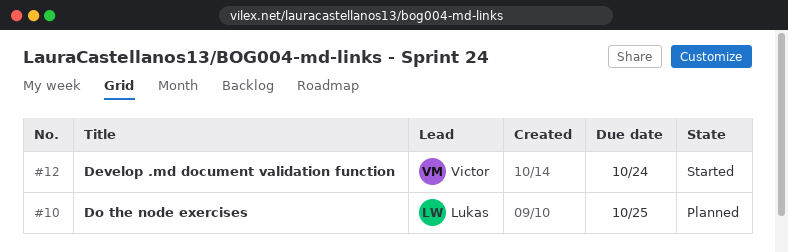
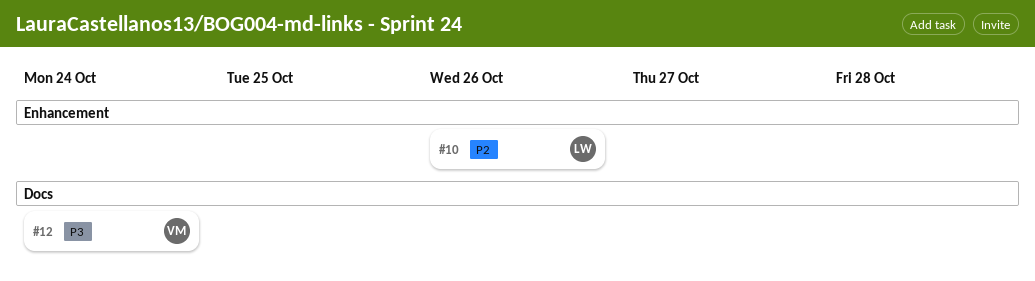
#10, due: Oct 25 -> Oct 26

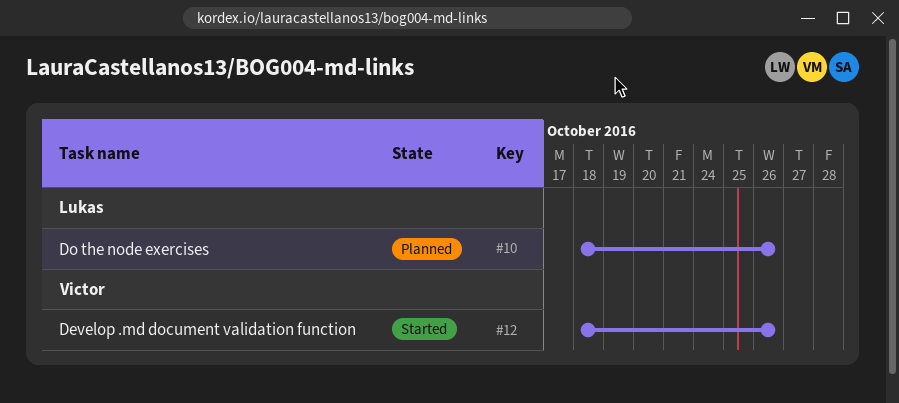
#12, due: Oct 24 -> Oct 26

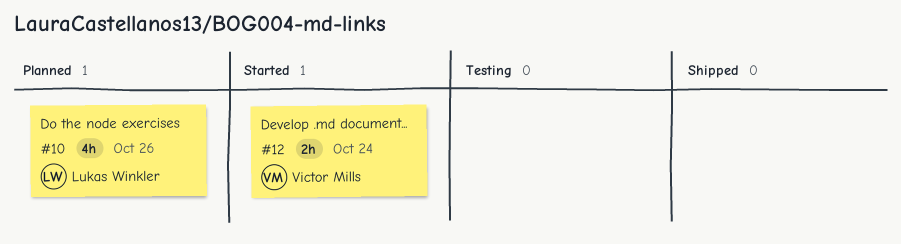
#12, due: Oct 26 -> Oct 24

